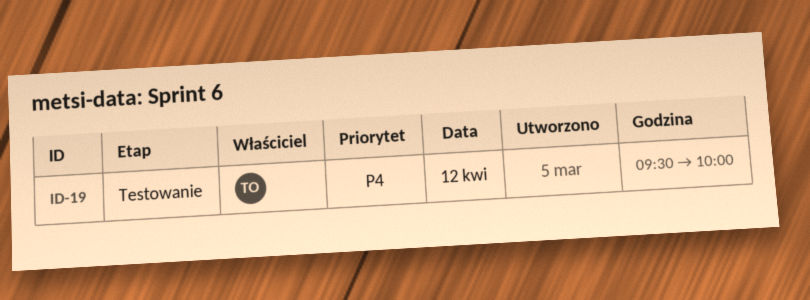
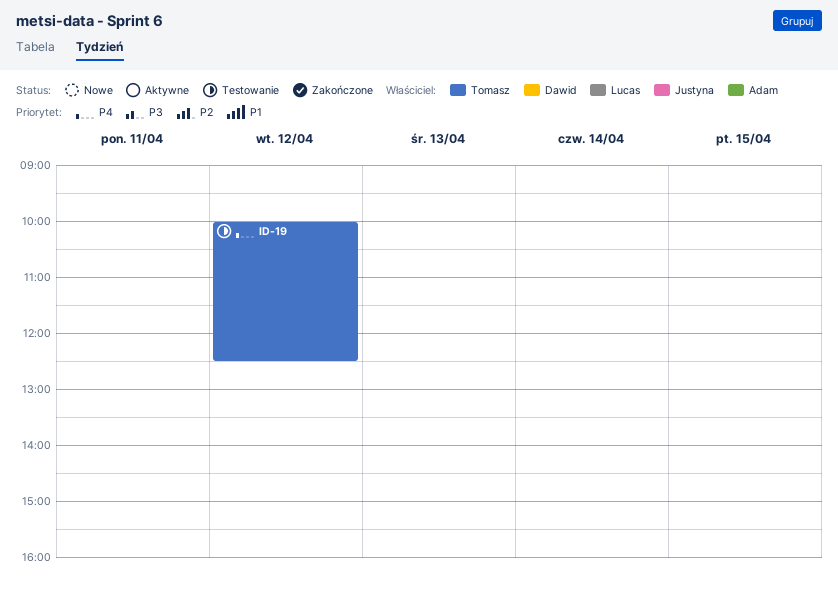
ID-19, begins: 09:30 -> 10:00
ID-19, ends: 10:00 -> 12:30

